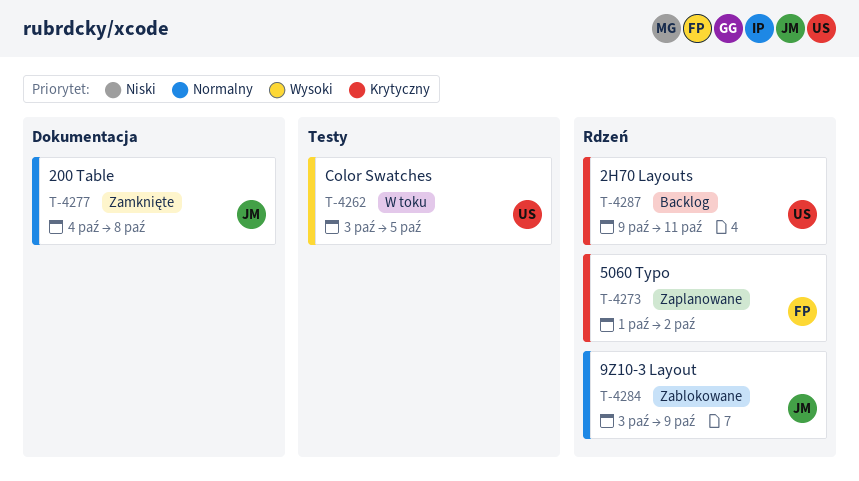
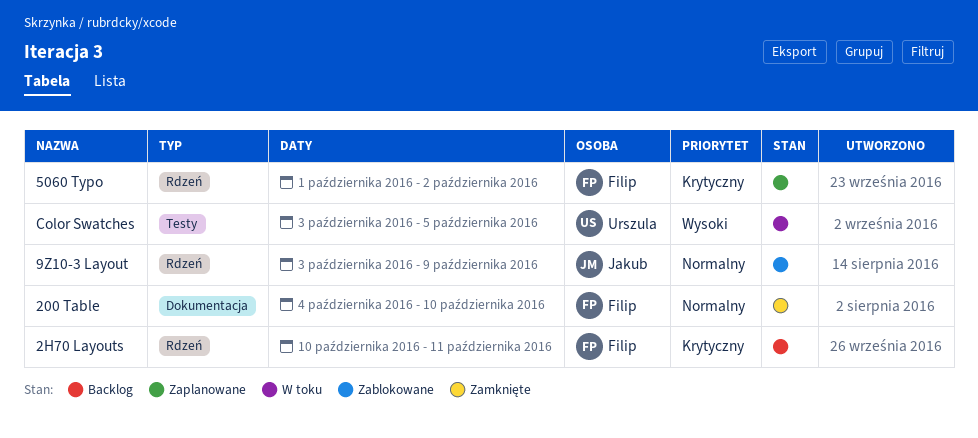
200 Table, owner: Jakub -> Filip
200 Table, due: Oct 8 -> Oct 10
2H70 Layouts, owner: Urszula -> Filip
2H70 Layouts, start: Oct 9 -> Oct 10

